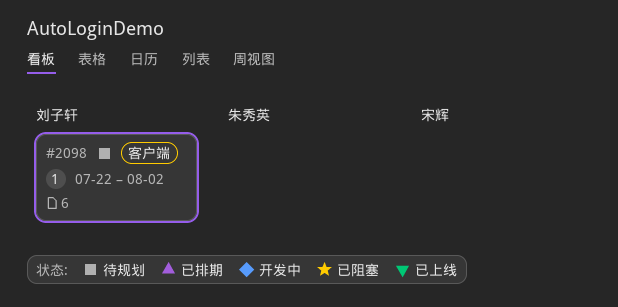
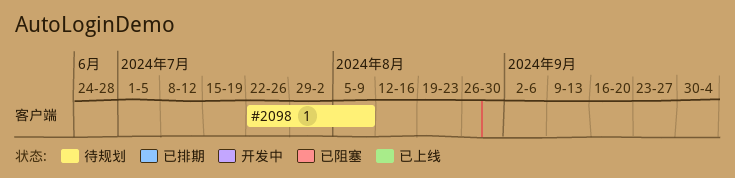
#2098, due: Aug 2 -> Aug 9

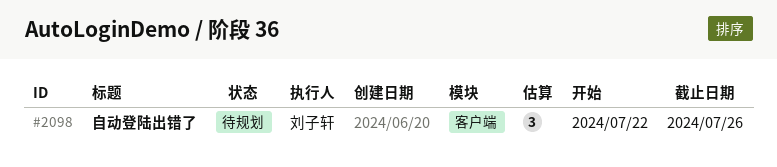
#2098, estimate: 1 -> 3
#2098, due: Aug 9 -> Jul 26

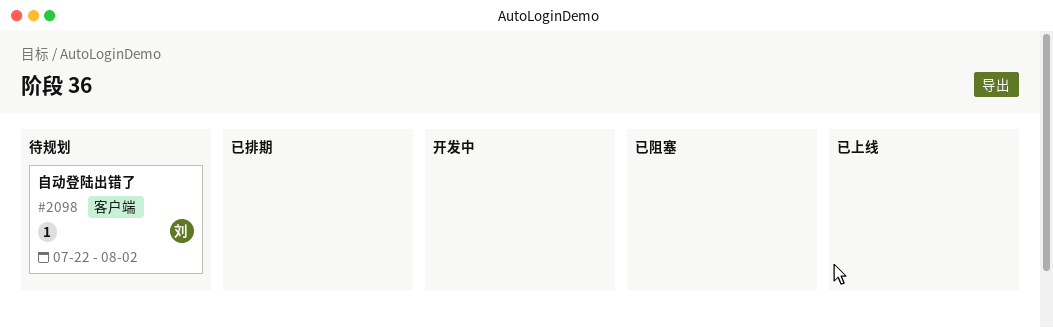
#2098, estimate: 3 -> 1
#2098, due: Jul 26 -> Aug 2

